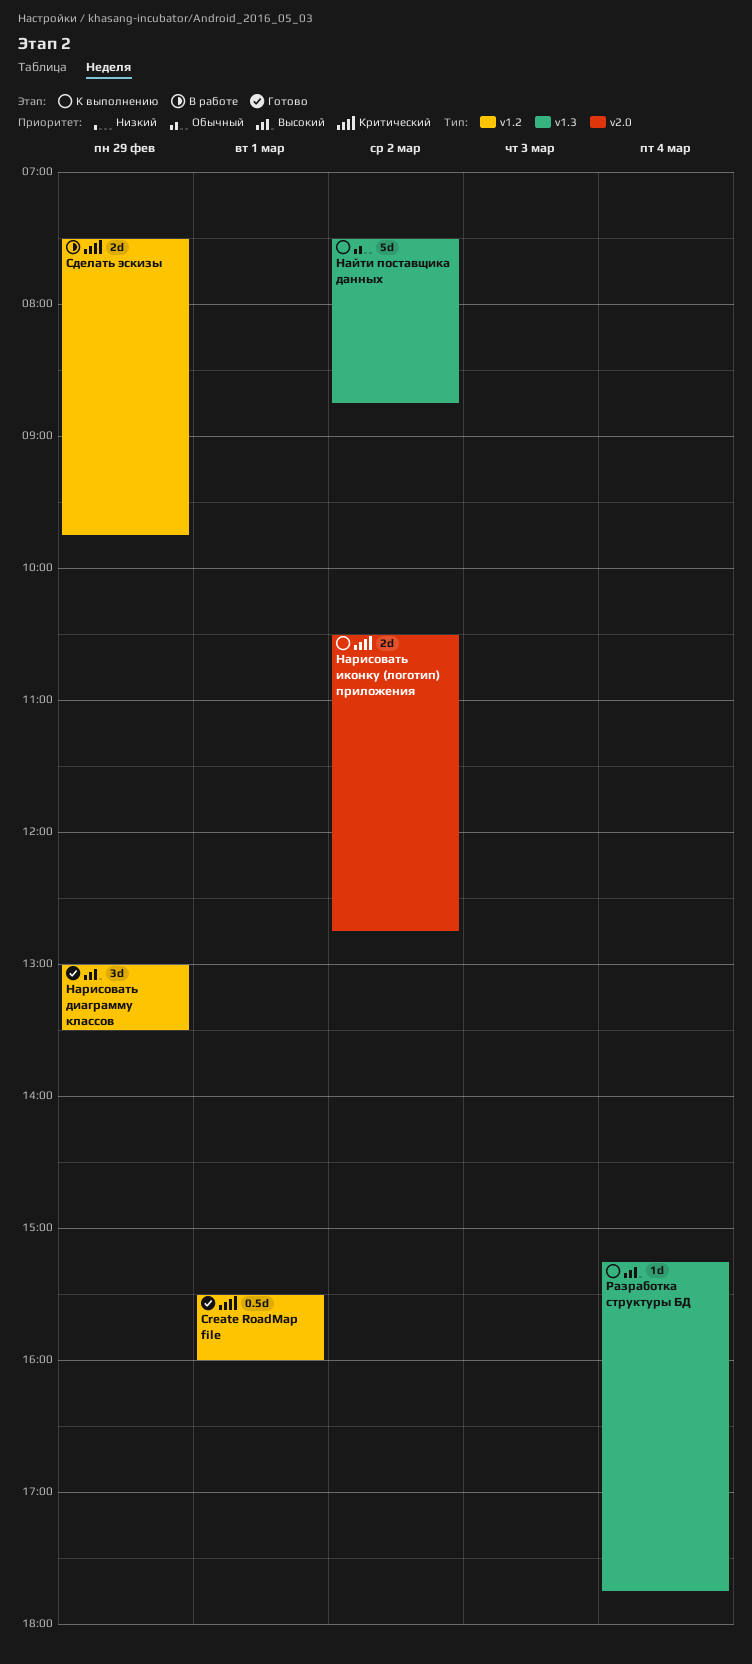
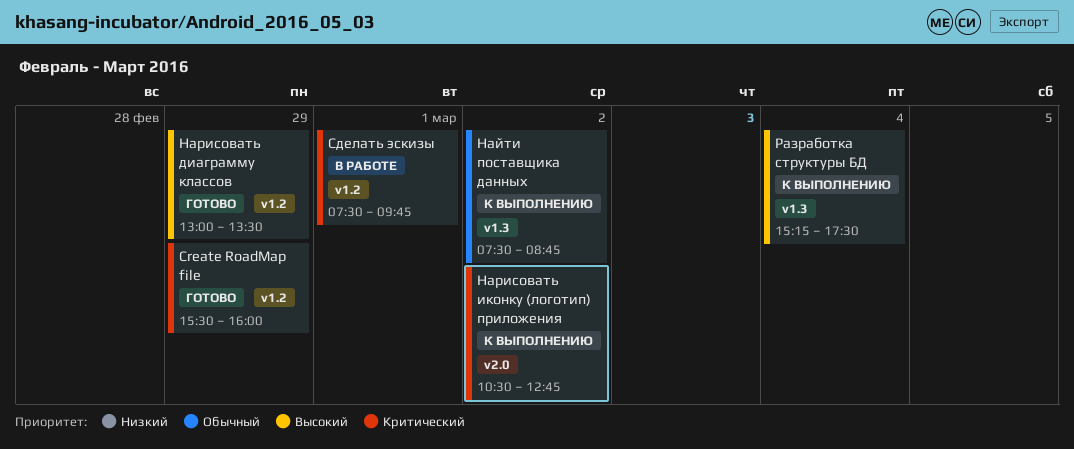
Create RoadMap file, day: Mar 1 -> Feb 29
Разработка структуры БД, ends: 17:45 -> 17:30
Сделать эскизы, day: Feb 29 -> Mar 1

